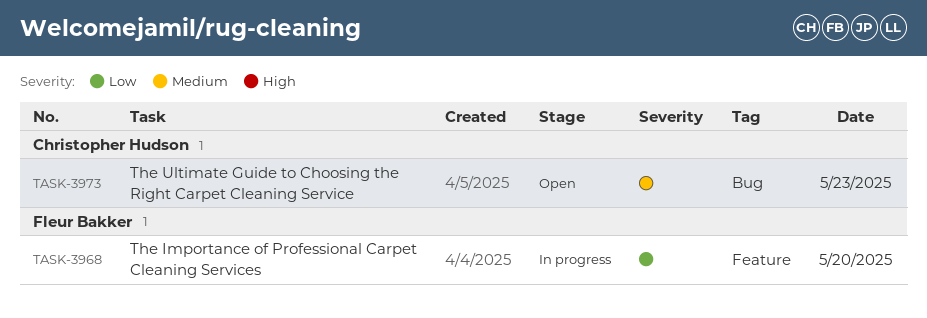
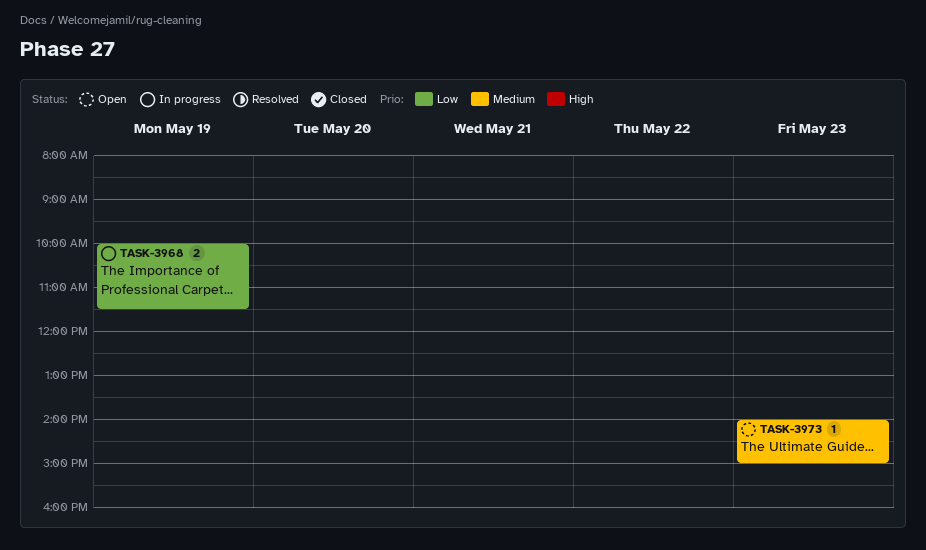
TASK-3968, day: May 20 -> May 19

